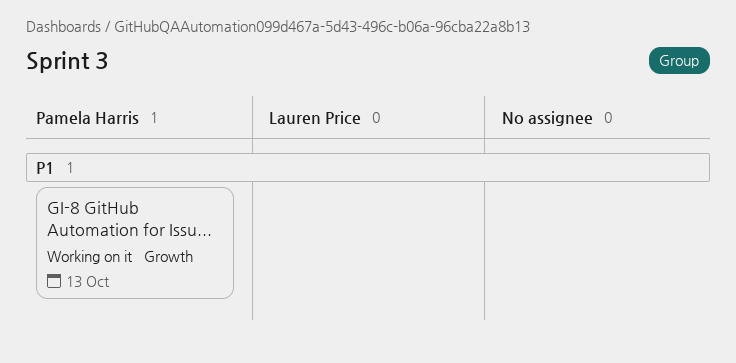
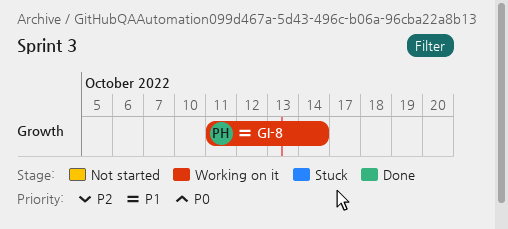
GI-8, due: Oct 13 -> Oct 14

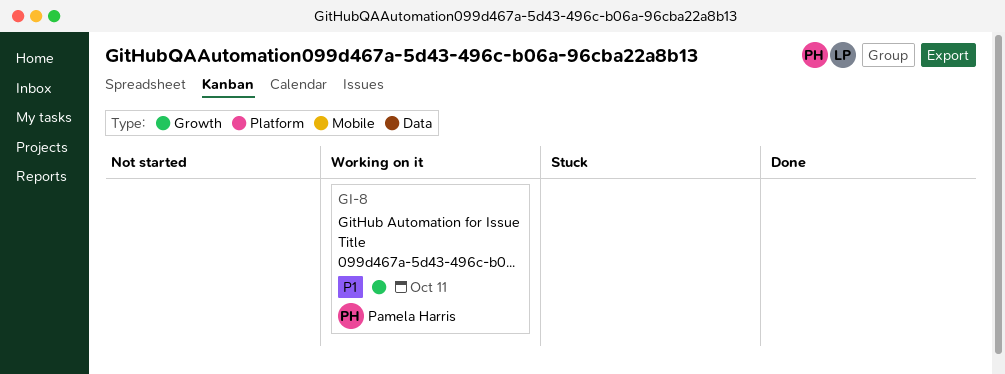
GI-8, due: Oct 14 -> Oct 11

